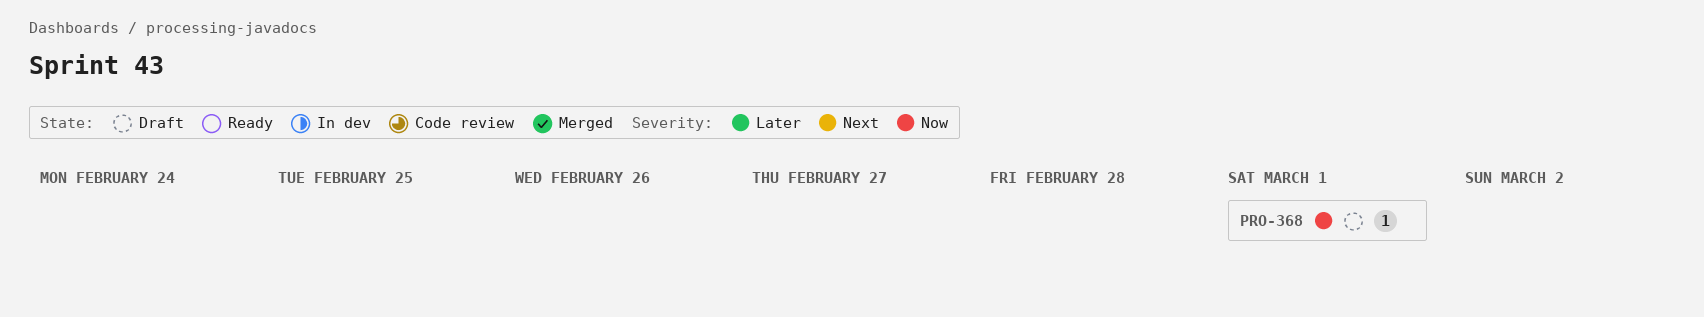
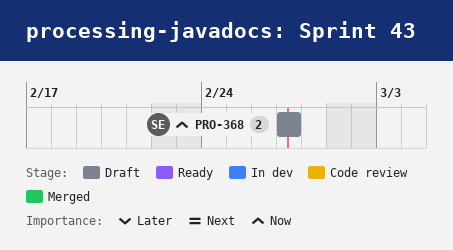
PRO-368, estimate: 1 -> 2
PRO-368, due: Mar 1 -> Feb 27

